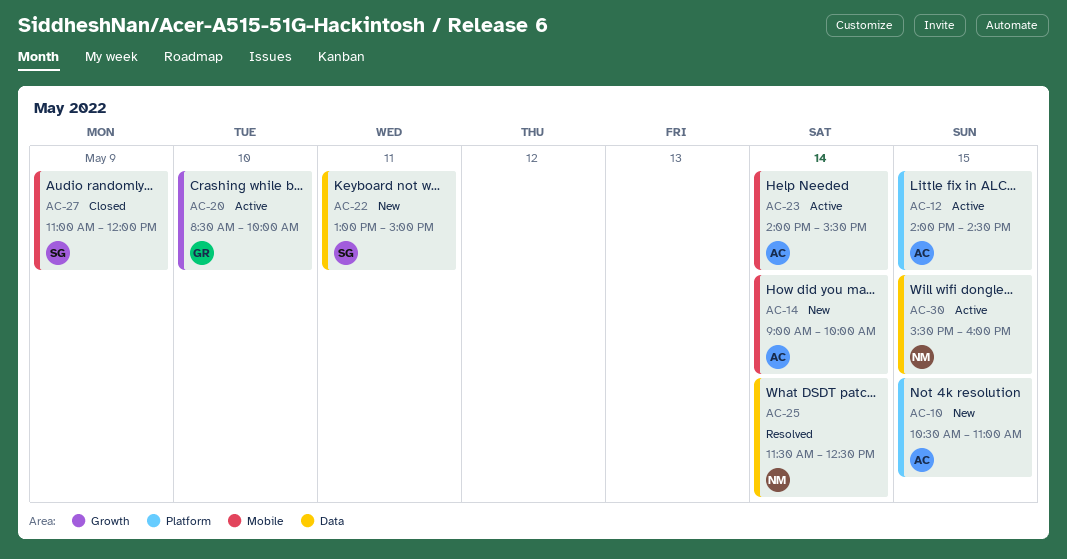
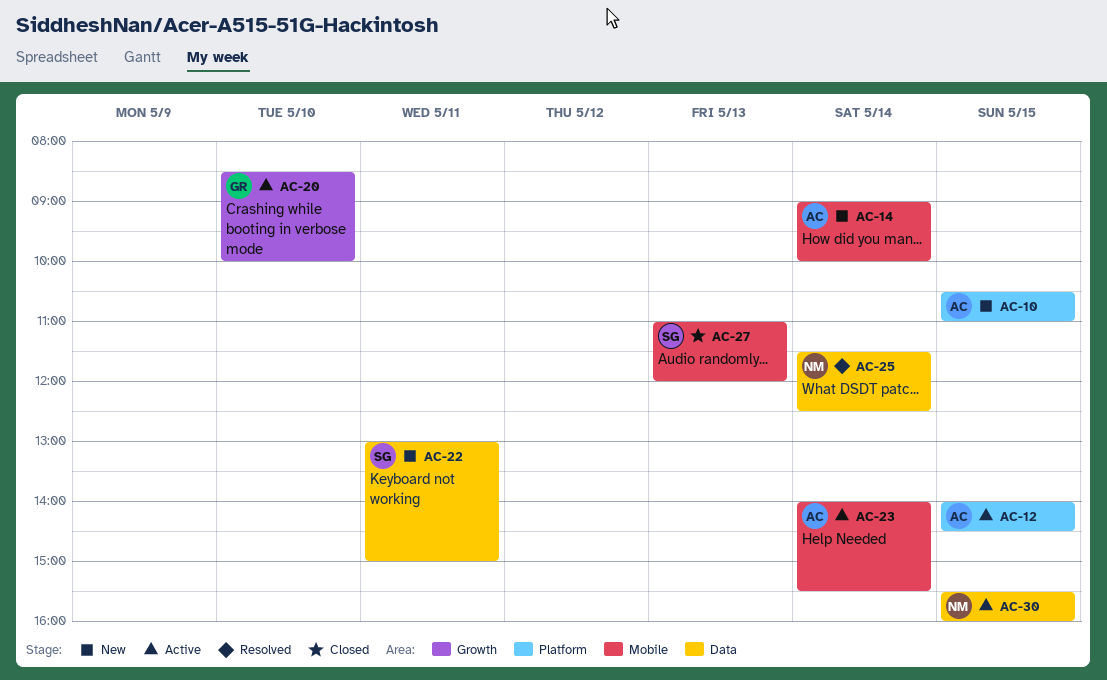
AC-27, day: May 9 -> May 13

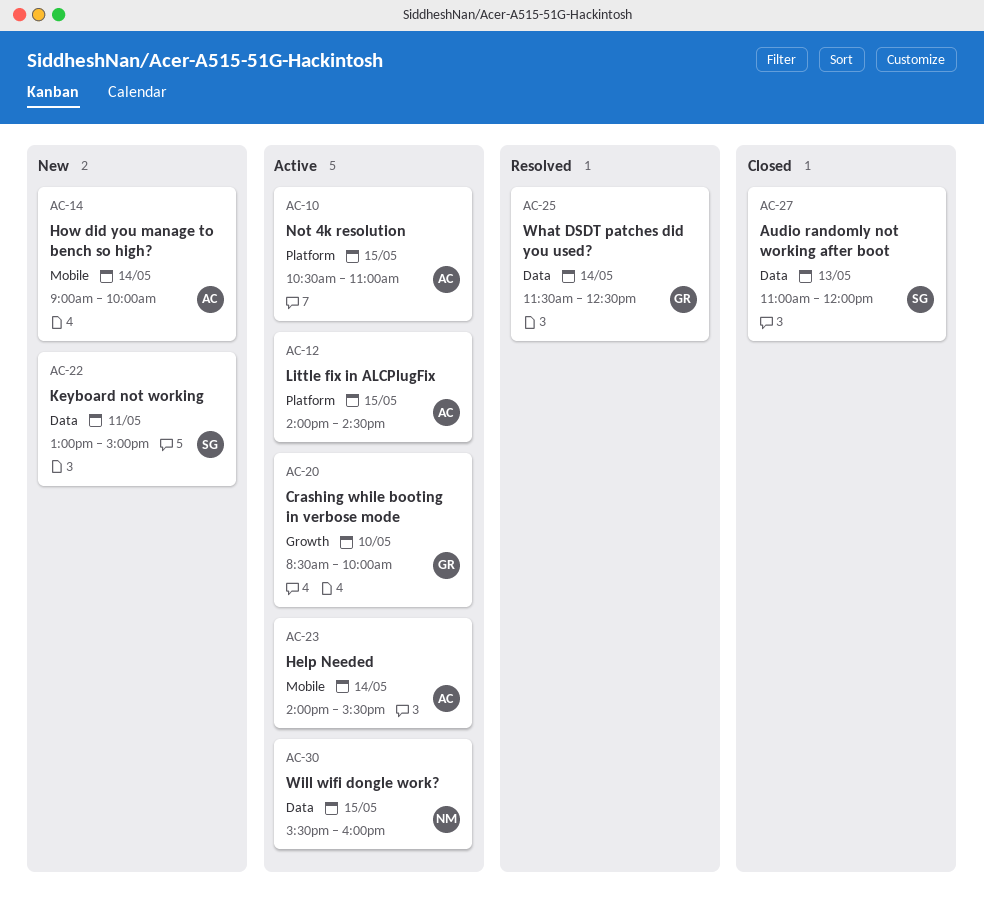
AC-10, status: New -> Active
AC-25, owner: NM -> GR
AC-27, label: Mobile -> Data

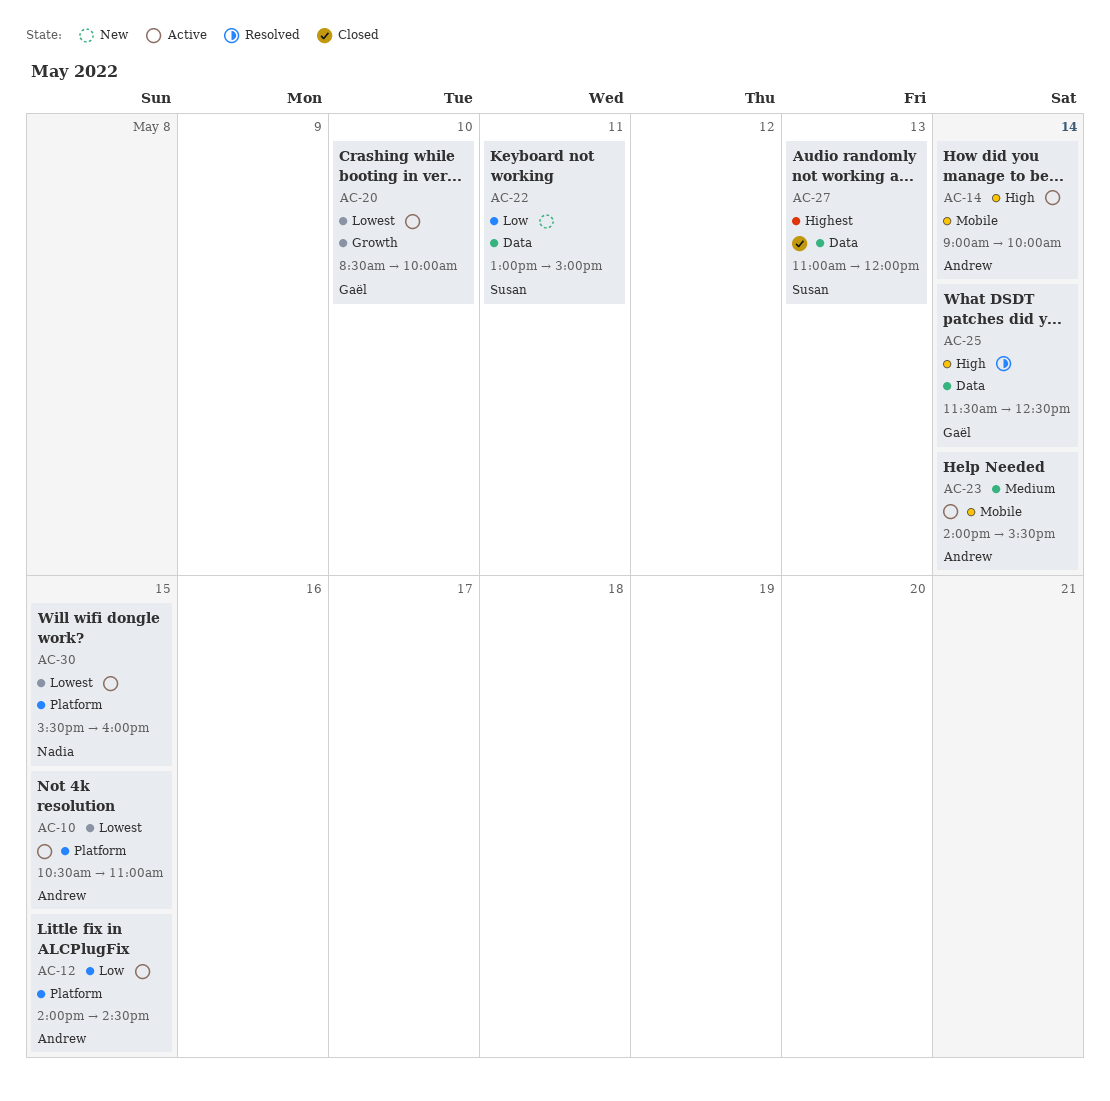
AC-14, status: New -> Active
AC-30, label: Data -> Platform

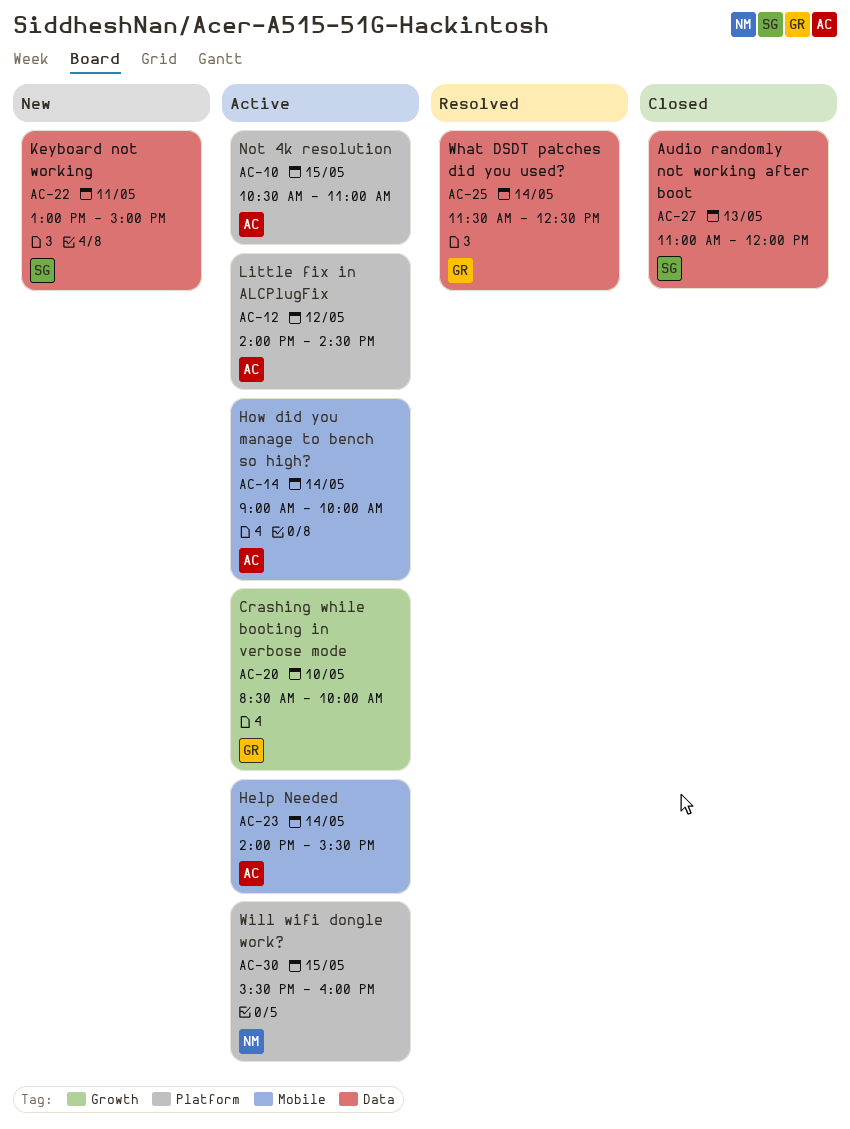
AC-12, day: May 15 -> May 12

